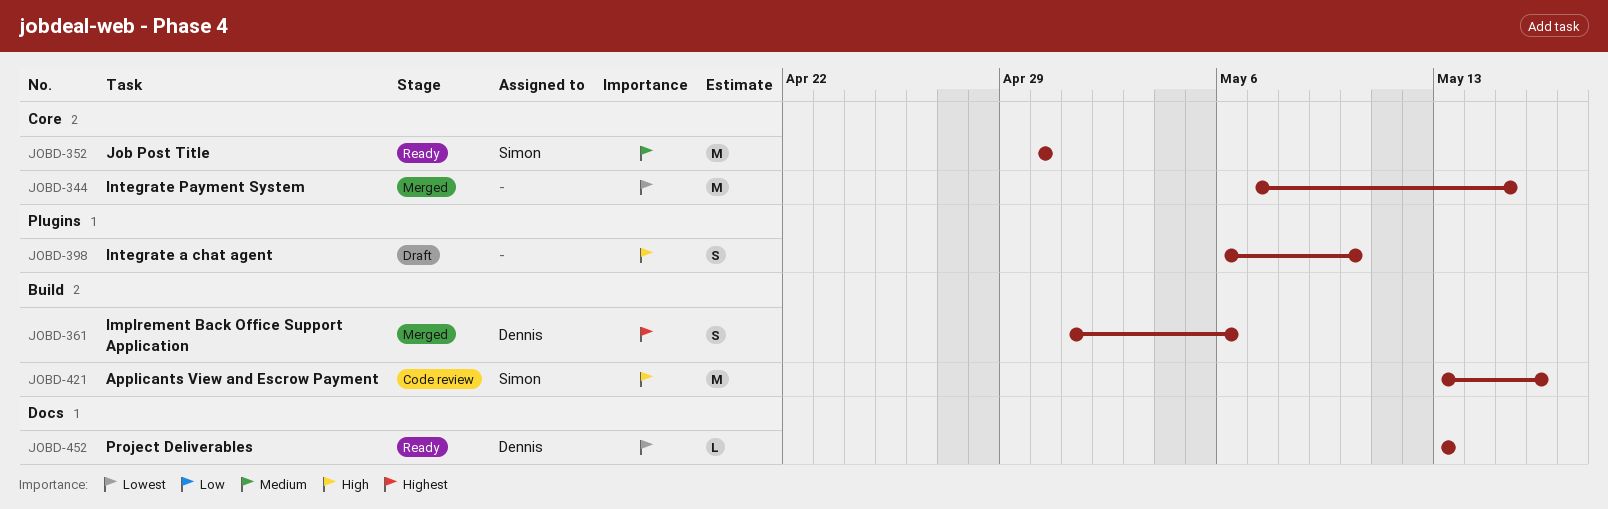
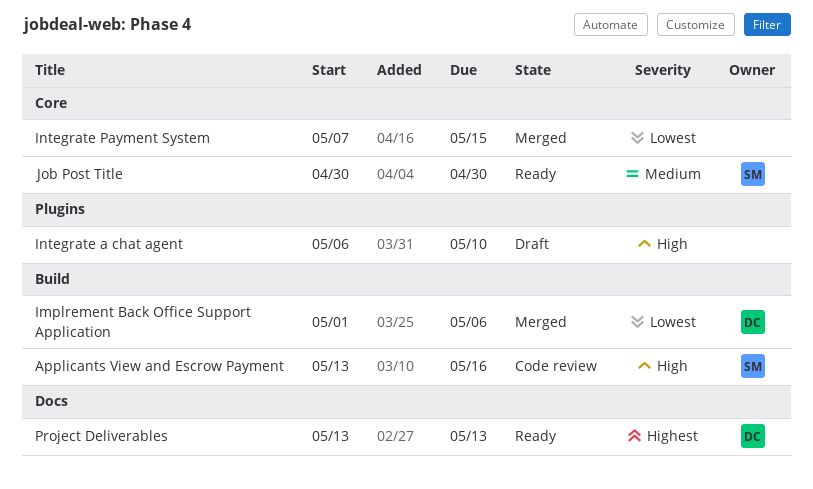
Implrement Back Office Support Application, priority: Highest -> Lowest
Project Deliverables, priority: Lowest -> Highest

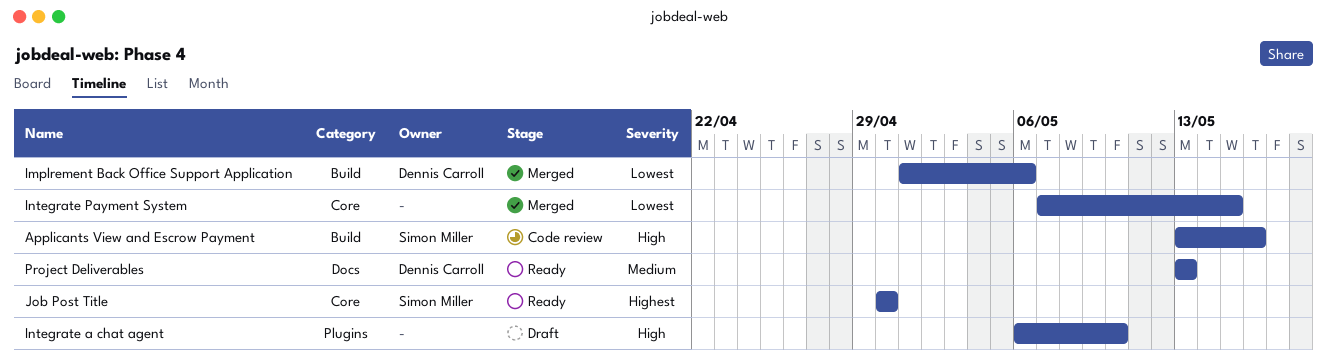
Job Post Title, priority: Medium -> Highest
Project Deliverables, priority: Highest -> Medium

